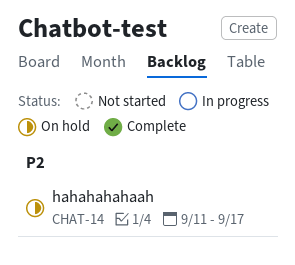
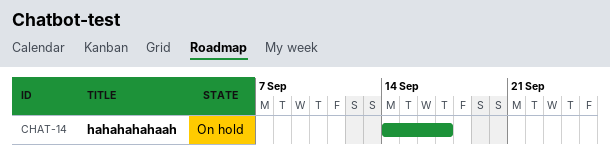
CHAT-14, start: Sep 11 -> Sep 14

